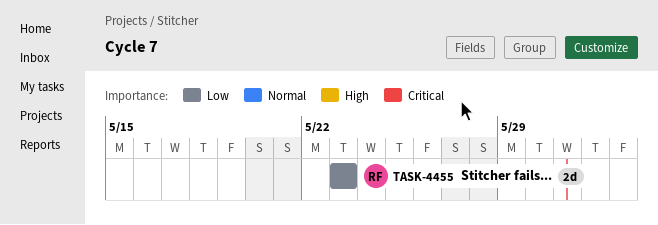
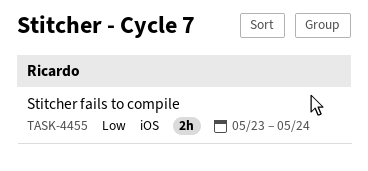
TASK-4455, estimate: 2d -> 2h
TASK-4455, due: May 23 -> May 24

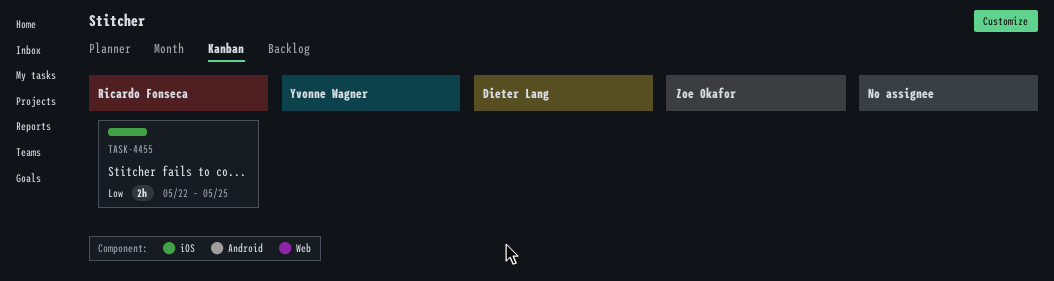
TASK-4455, start: May 23 -> May 22
TASK-4455, due: May 24 -> May 25

